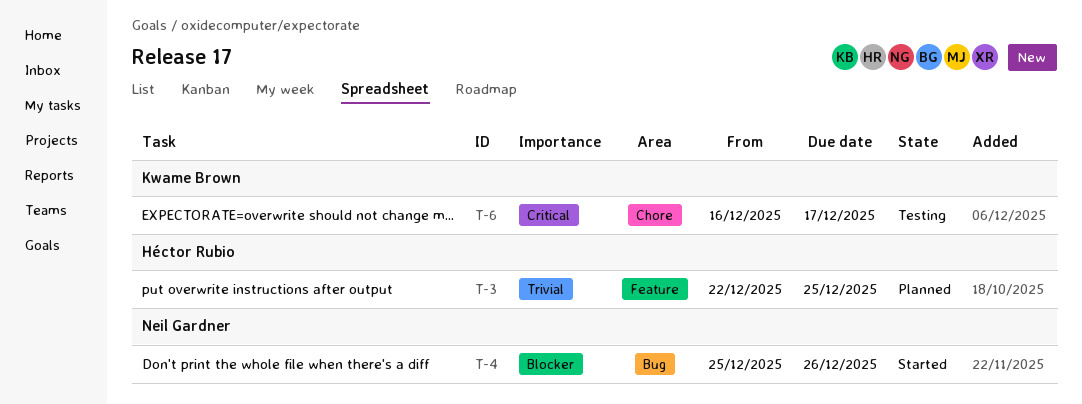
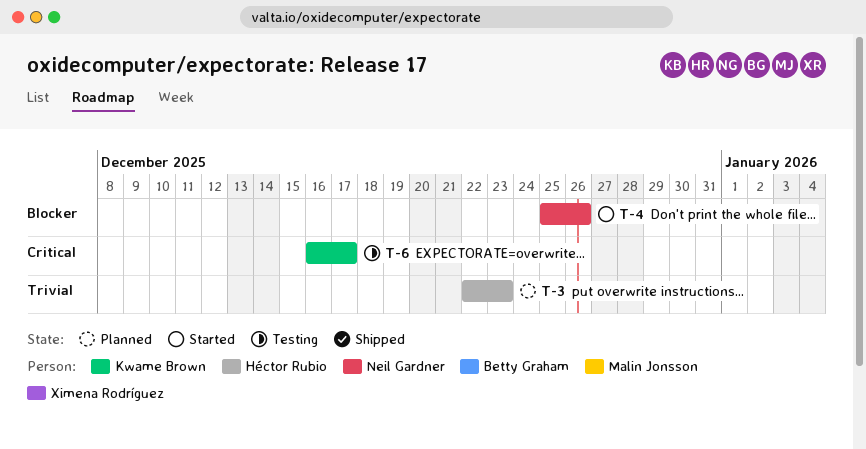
T-3, due: Dec 25 -> Dec 23

